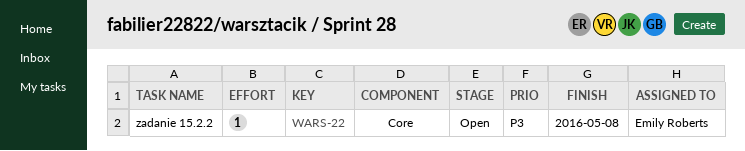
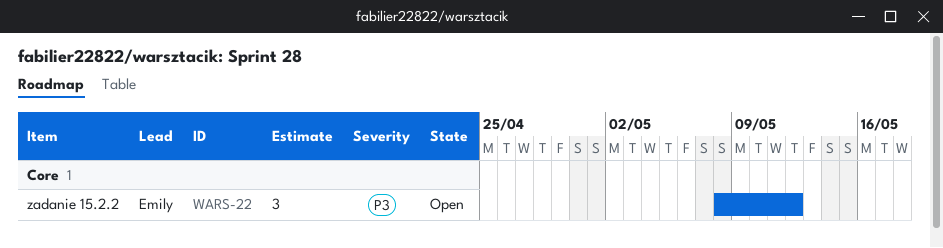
WARS-22, estimate: 1 -> 3
WARS-22, due: May 8 -> May 12

